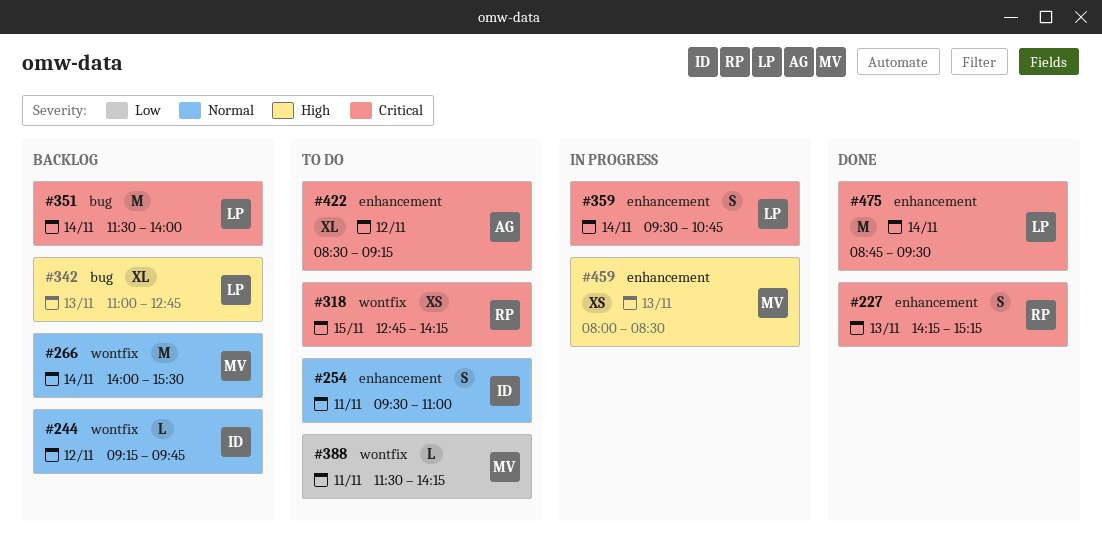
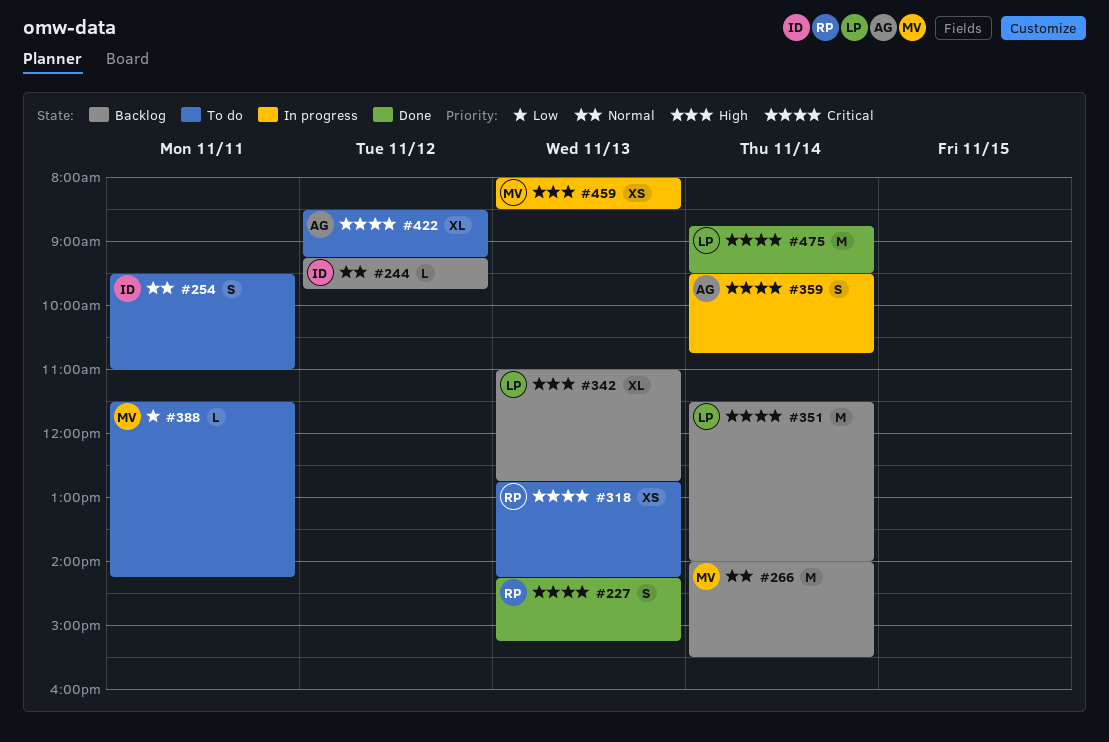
#318, day: Nov 15 -> Nov 13
#359, owner: LP -> AG

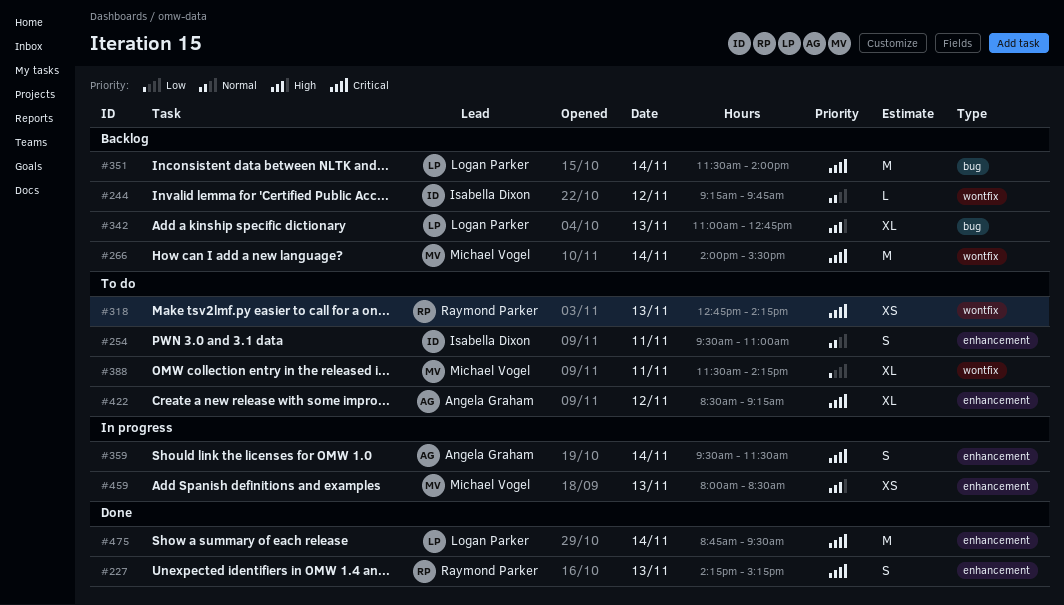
#266, priority: Normal -> Critical
#359, ends: 10:45 -> 11:30
#388, estimate: L -> XL

